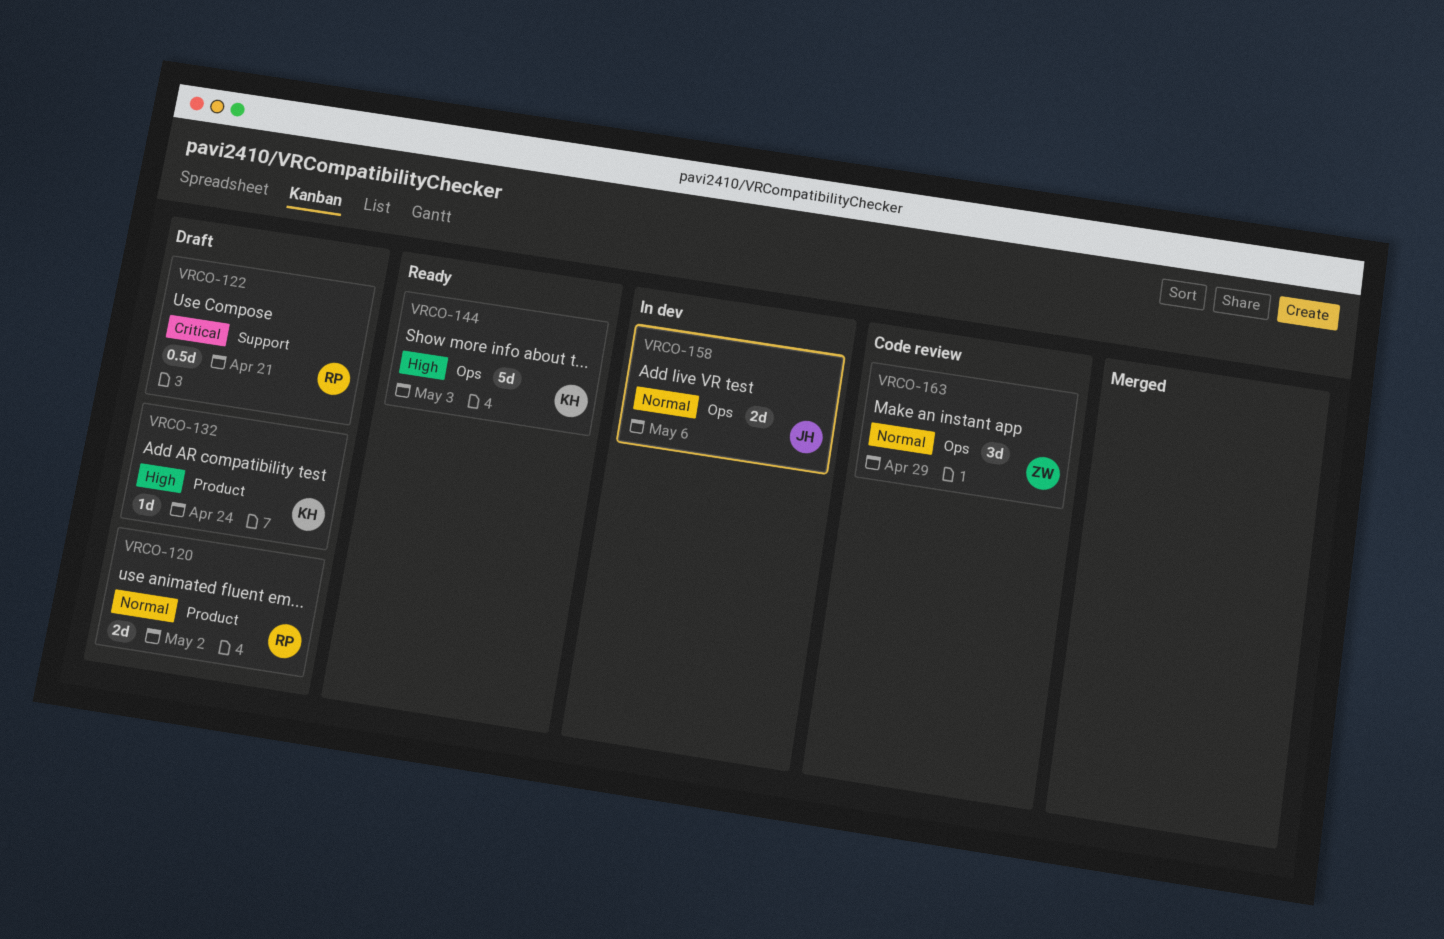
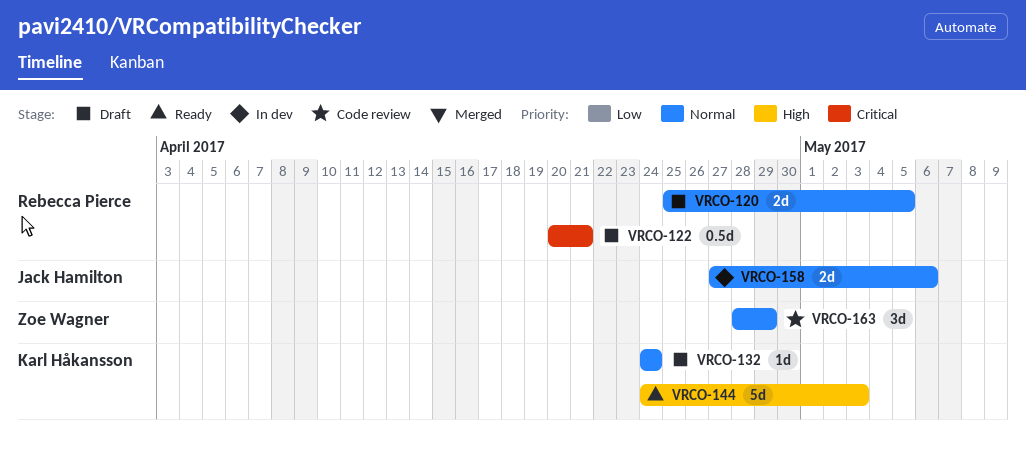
VRCO-120, due: May 2 -> May 5
VRCO-132, priority: High -> Normal

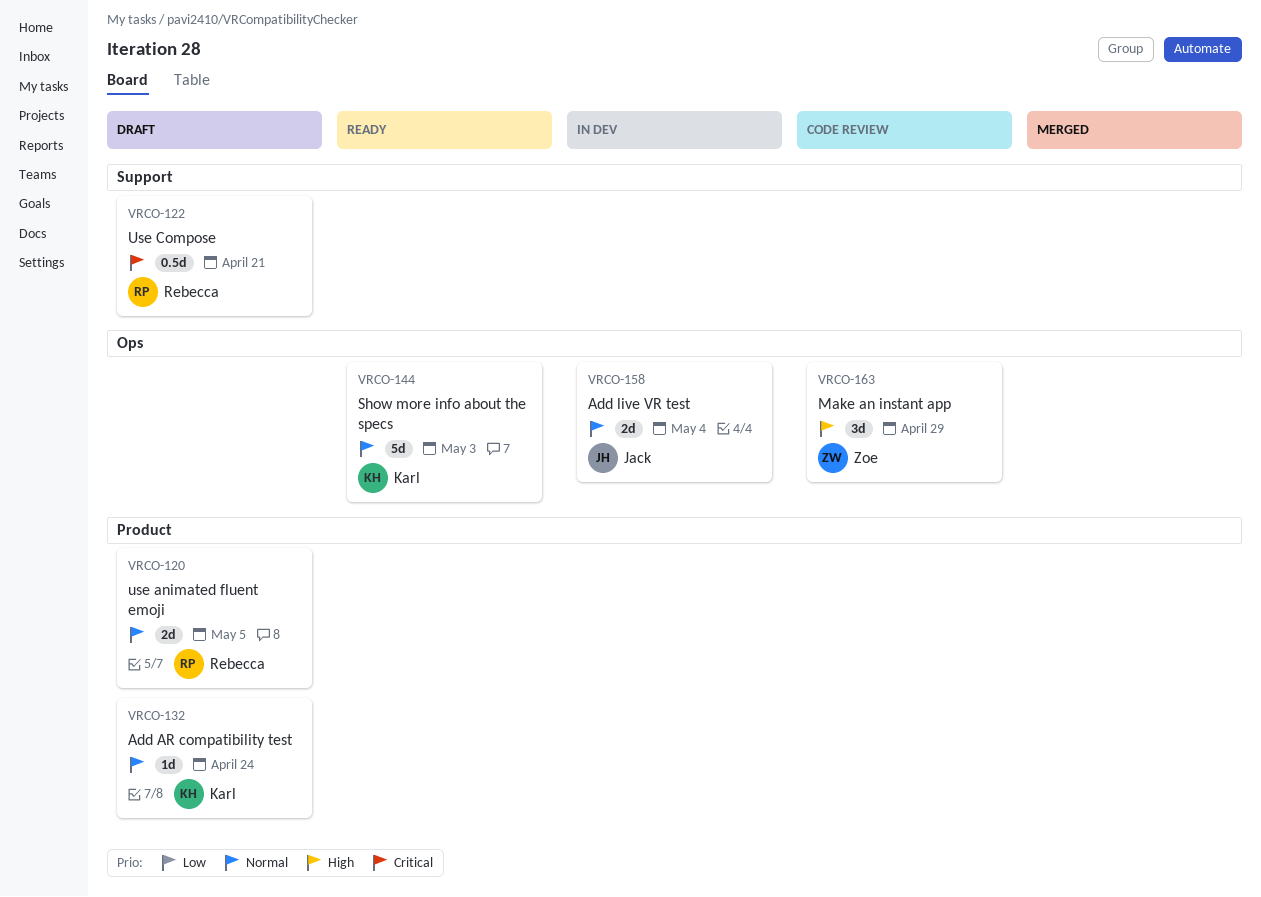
VRCO-144, priority: High -> Normal
VRCO-158, due: May 6 -> May 4
VRCO-163, priority: Normal -> High

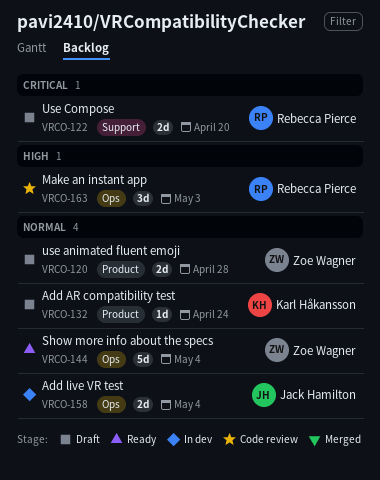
VRCO-120, owner: Rebecca Pierce -> Zoe Wagner
VRCO-120, due: May 5 -> Apr 28
VRCO-122, estimate: 0.5d -> 2d
VRCO-122, due: Apr 21 -> Apr 20
VRCO-144, owner: Karl Håkansson -> Zoe Wagner
VRCO-144, due: May 3 -> May 4
VRCO-163, owner: Zoe Wagner -> Rebecca Pierce
VRCO-163, due: Apr 29 -> May 3

